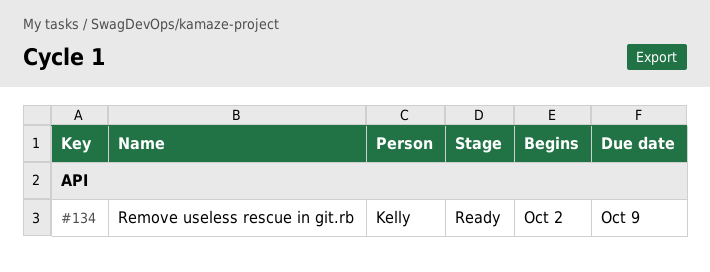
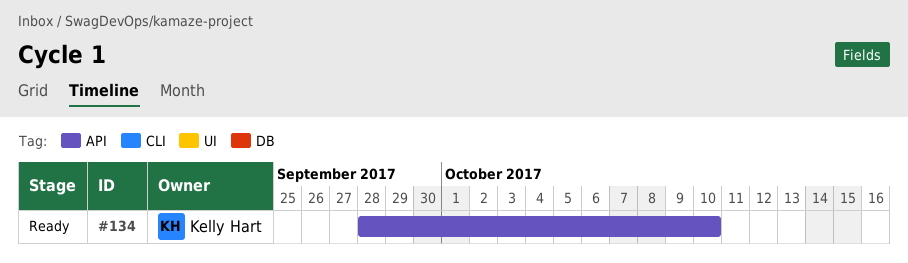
#134, start: Oct 2 -> Sep 28
#134, due: Oct 9 -> Oct 10

